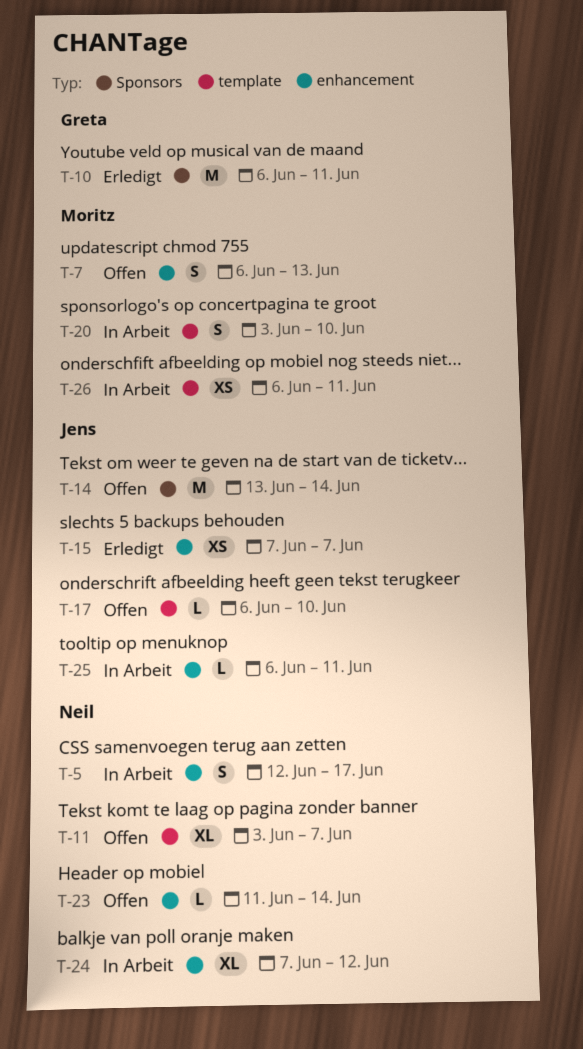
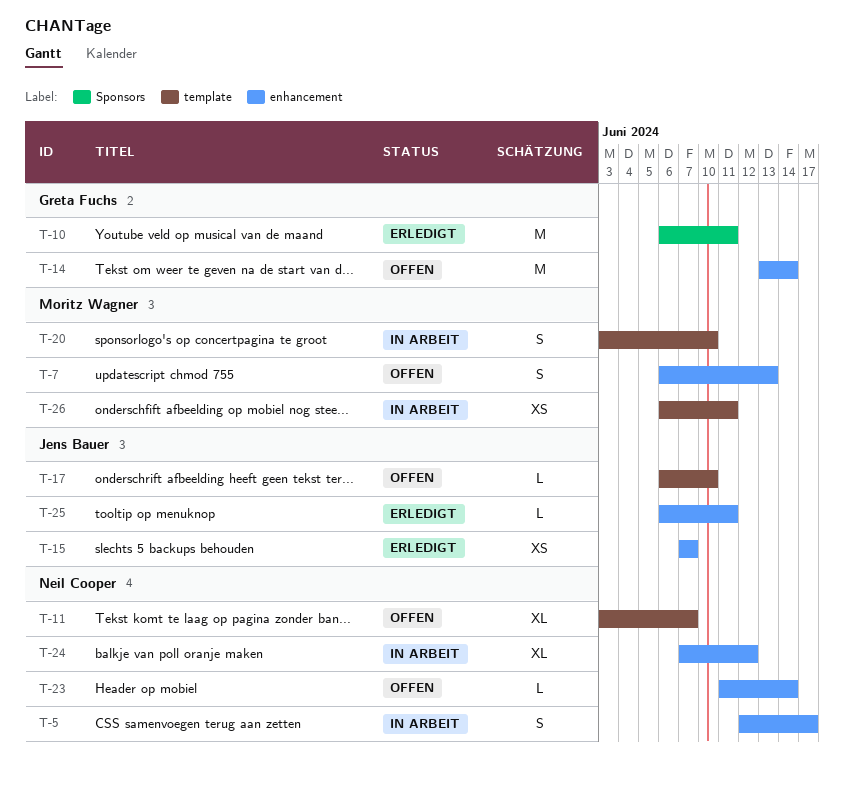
T-14, owner: Jens Bauer -> Greta Fuchs
T-14, label: Sponsors -> enhancement
T-25, status: In Arbeit -> Erledigt

